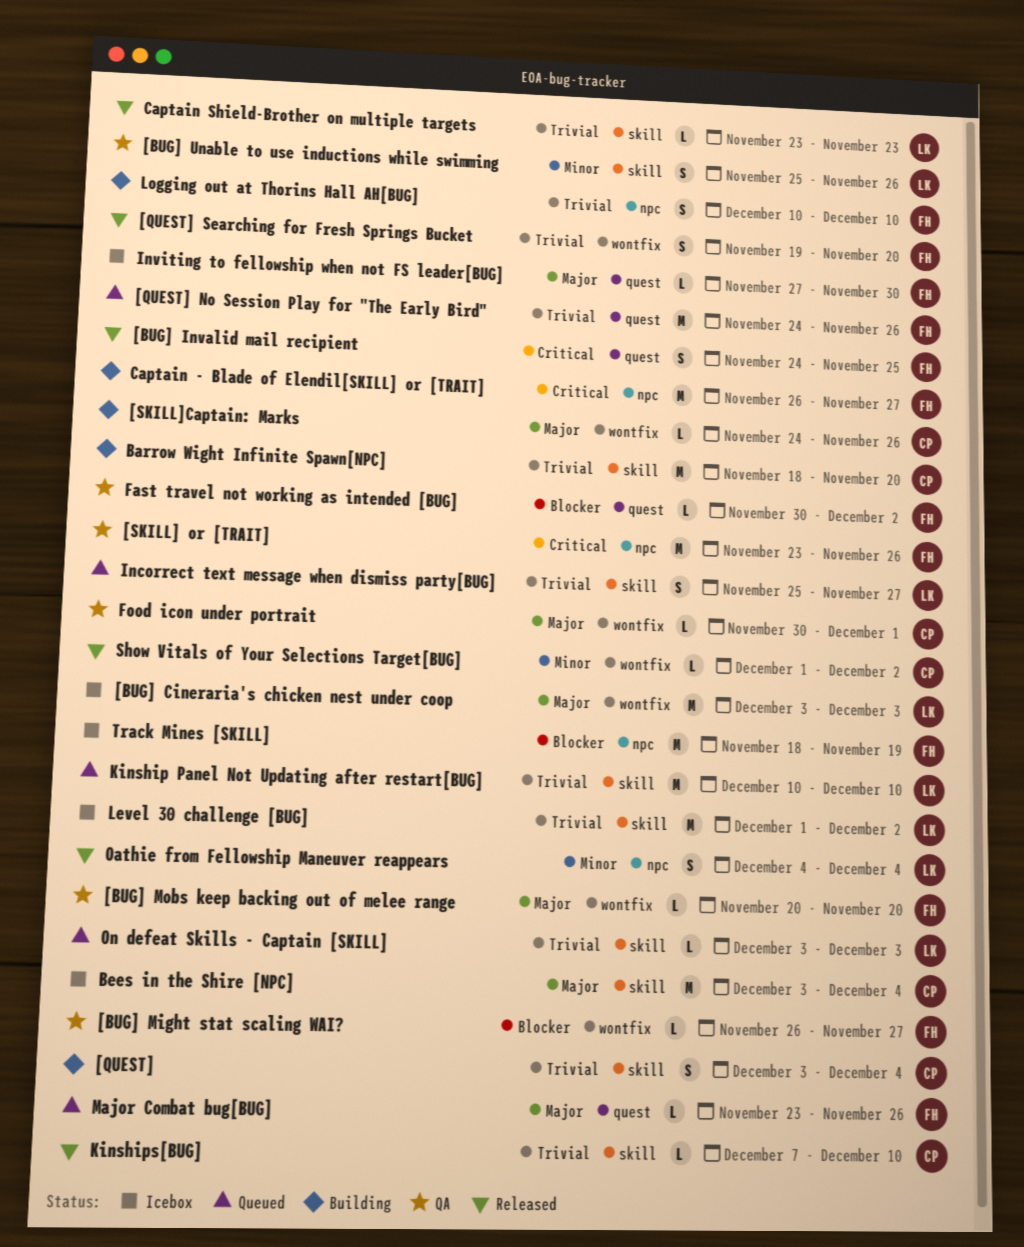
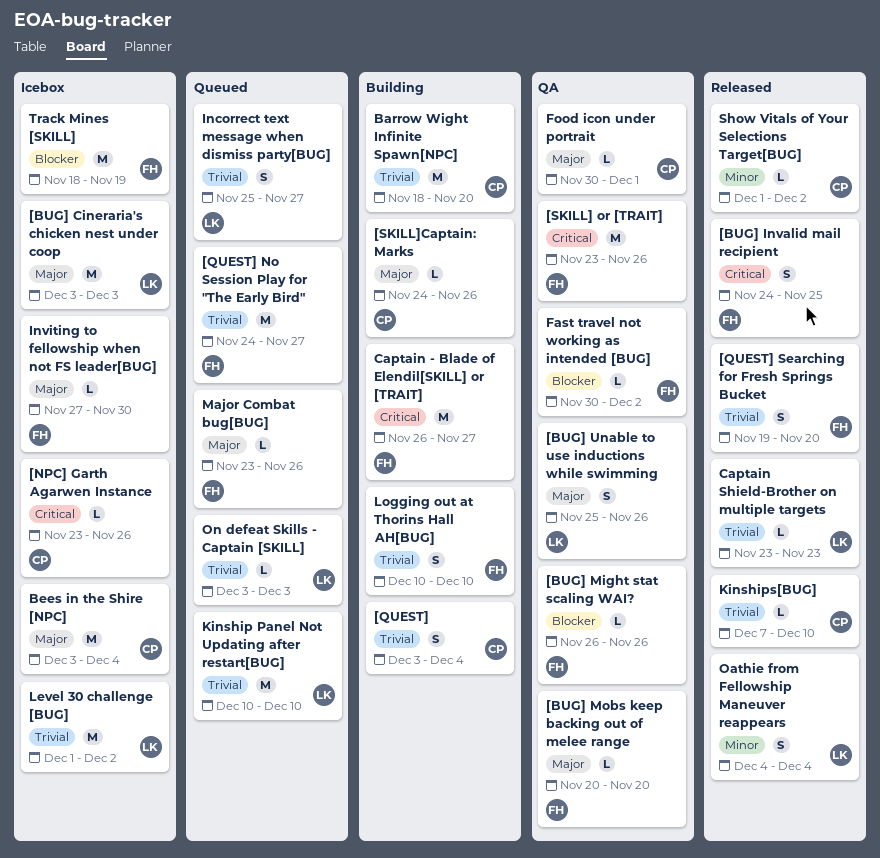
[BUG] Might stat scaling WAI?, due: Nov 27 -> Nov 26
[BUG] Unable to use inductions while swimming, priority: Minor -> Major
[NPC] Garth Agarwen Instance: none -> present
[QUEST] No Session Play for "The Early Bird", due: Nov 26 -> Nov 27

